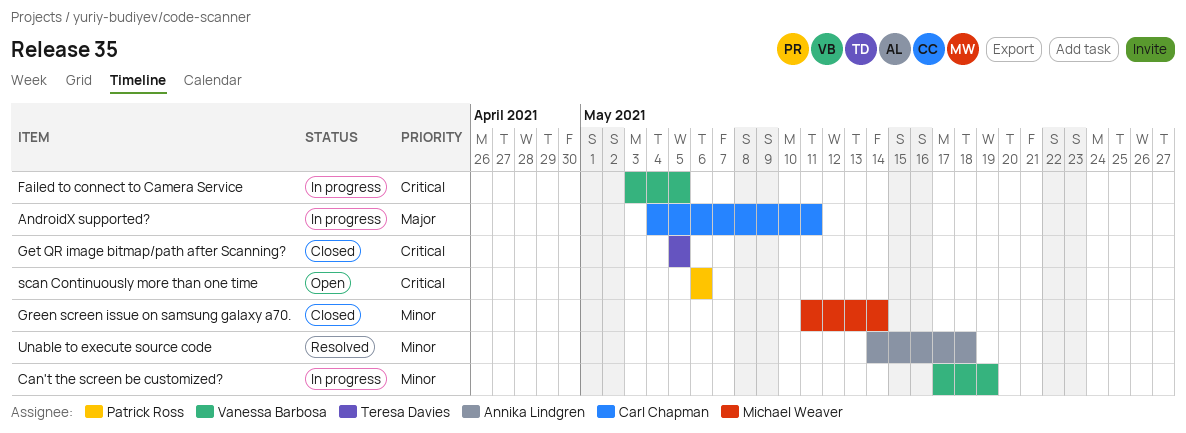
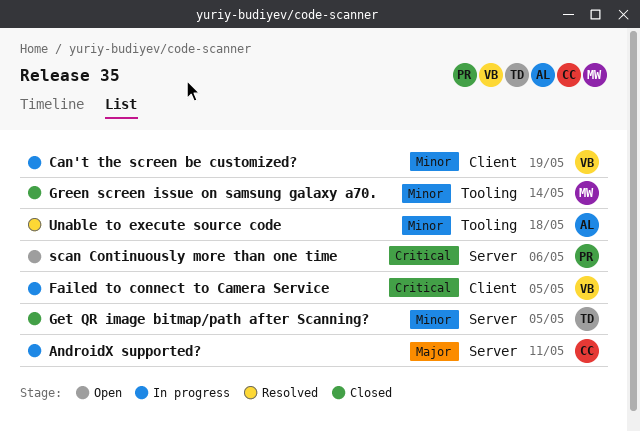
Get QR image bitmap/path after Scanning?, priority: Critical -> Minor

